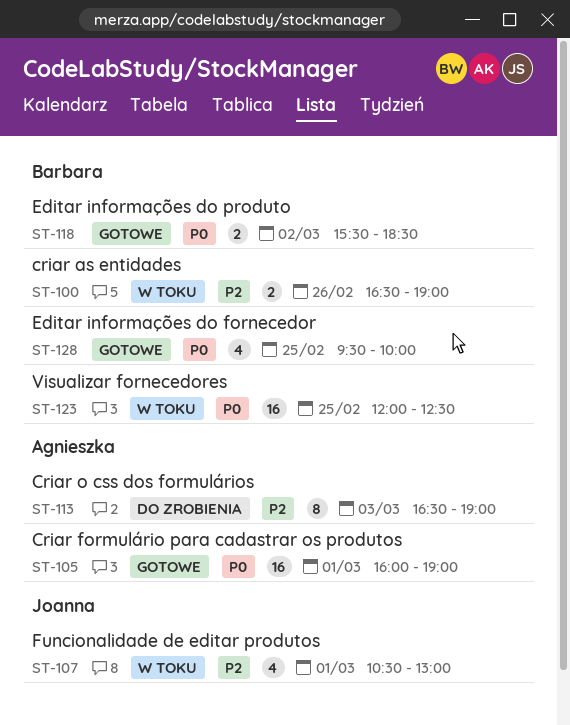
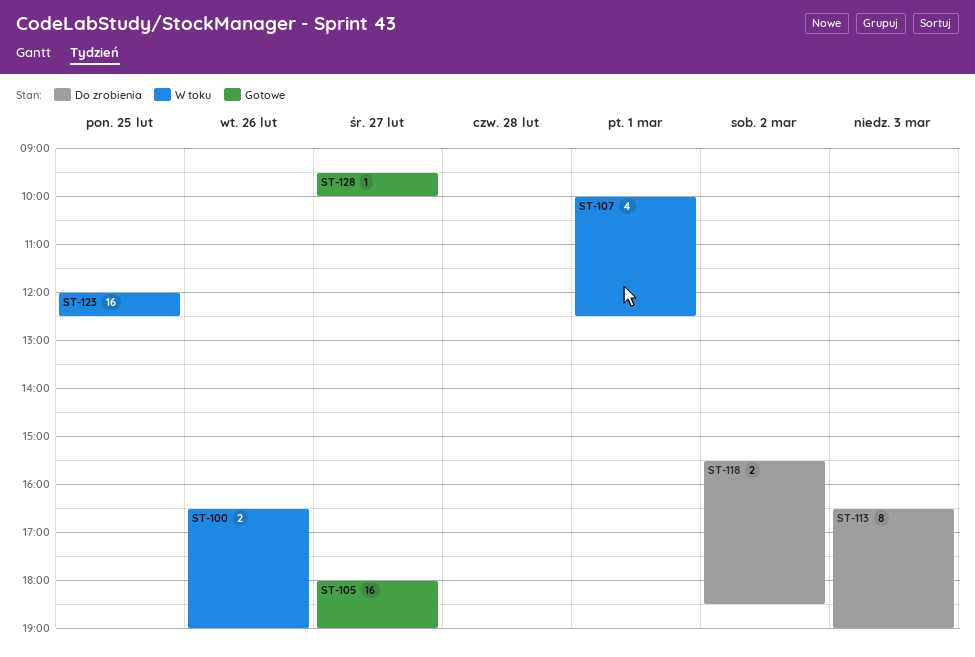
ST-105, day: Mar 1 -> Feb 27
ST-105, begins: 16:00 -> 18:00
ST-107, begins: 10:30 -> 10:00
ST-107, ends: 13:00 -> 12:30
ST-118, status: Gotowe -> Do zrobienia
ST-128, estimate: 4 -> 1
ST-128, day: Feb 25 -> Feb 27

